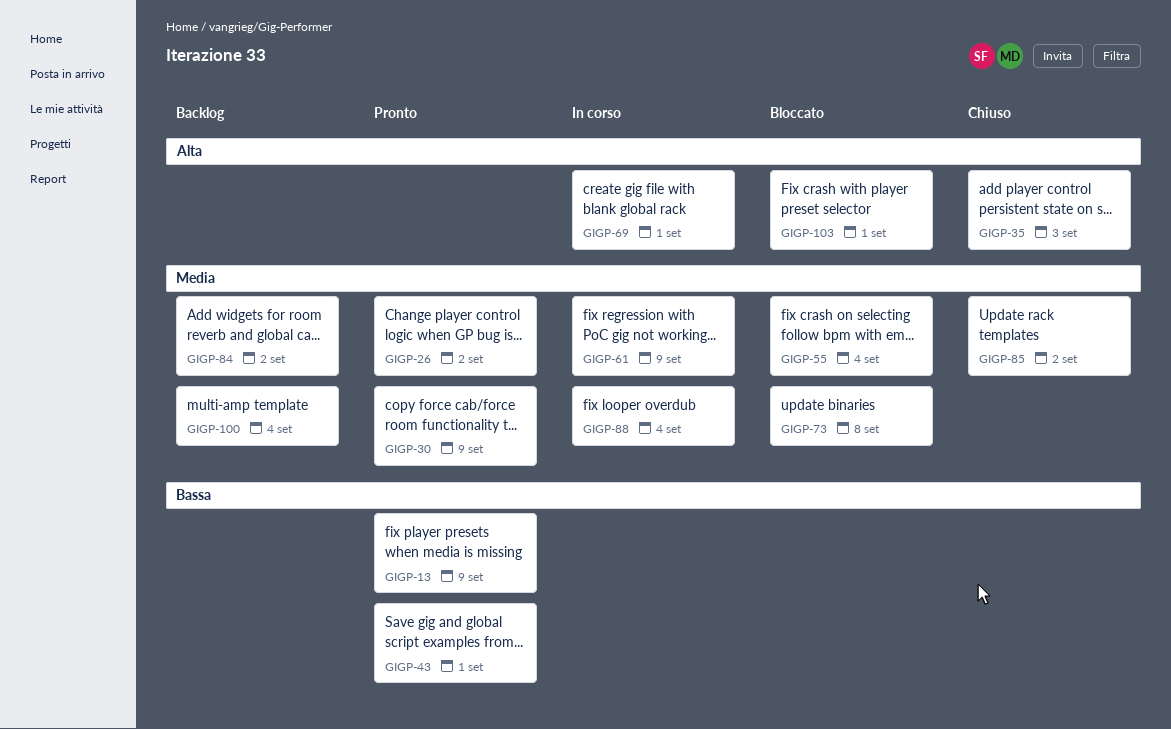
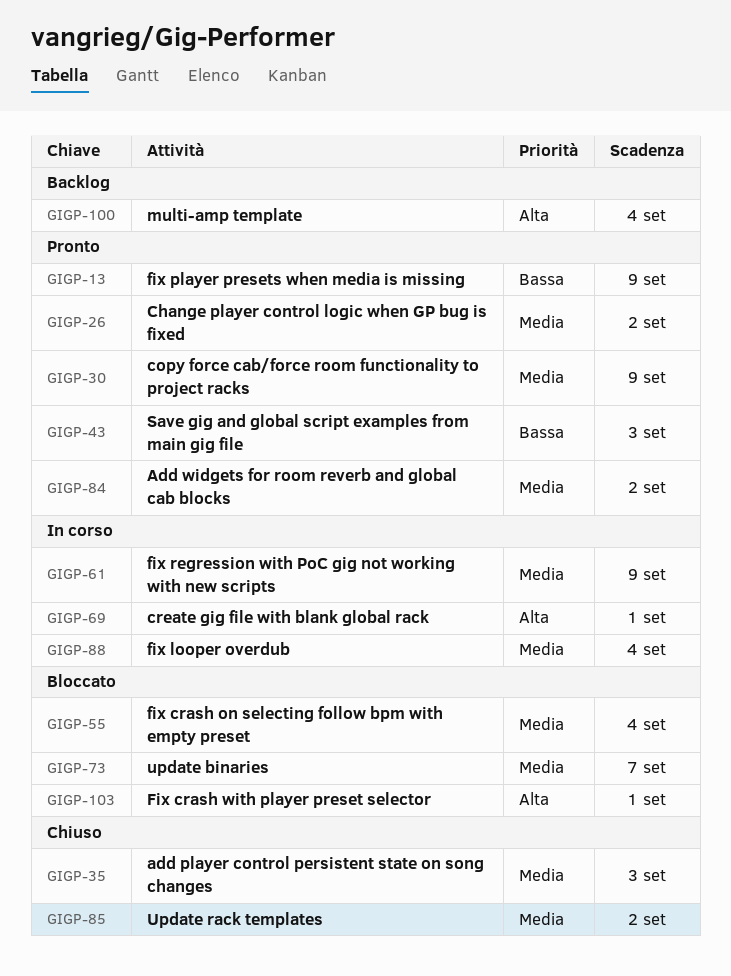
GIGP-35, priority: Alta -> Media
GIGP-43, due: Sep 1 -> Sep 3
GIGP-73, due: Sep 8 -> Sep 7
GIGP-84, status: Backlog -> Pronto
GIGP-100, priority: Media -> Alta

